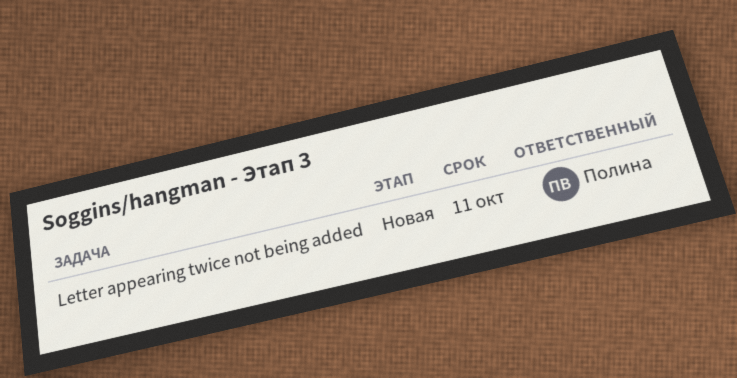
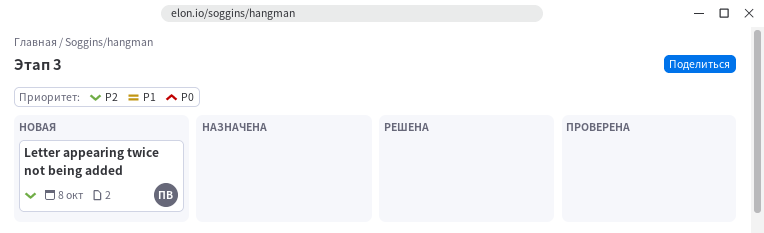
Letter appearing twice not being added, due: Oct 11 -> Oct 8

